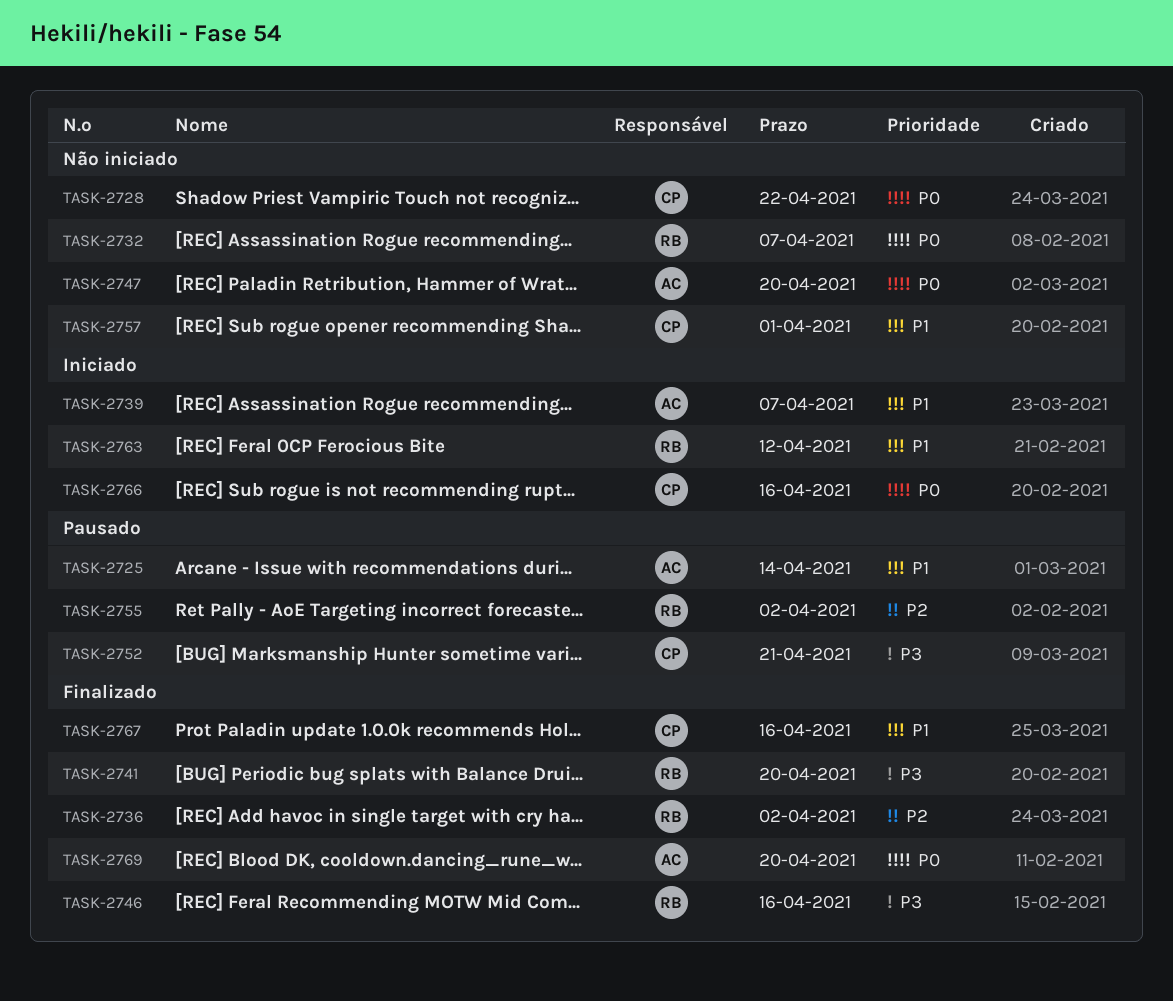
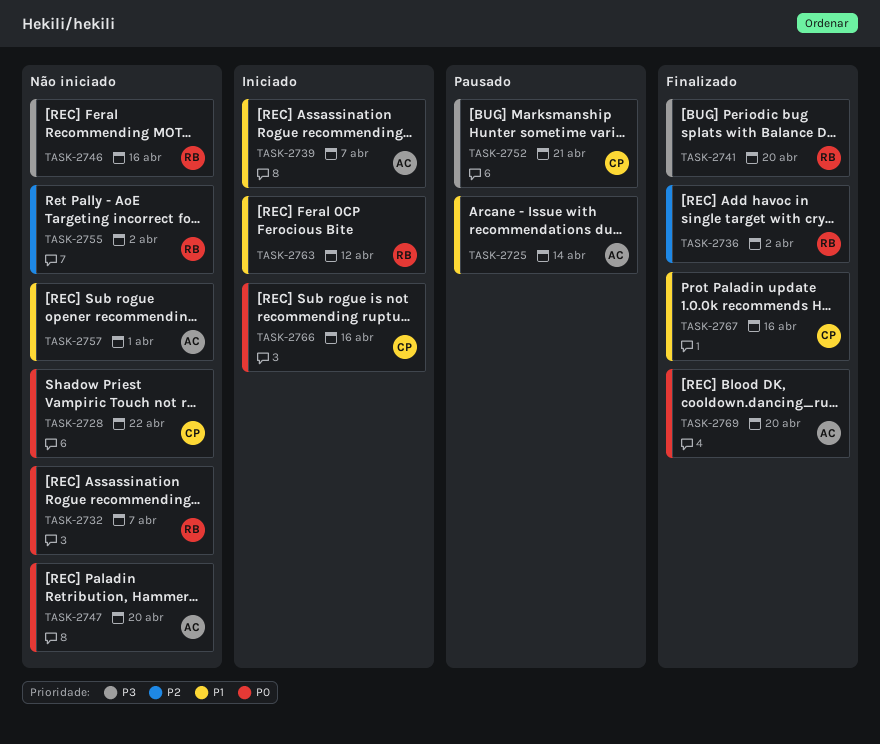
TASK-2746, status: Finalizado -> Não iniciado
TASK-2755, status: Pausado -> Não iniciado
TASK-2757, owner: CP -> AC

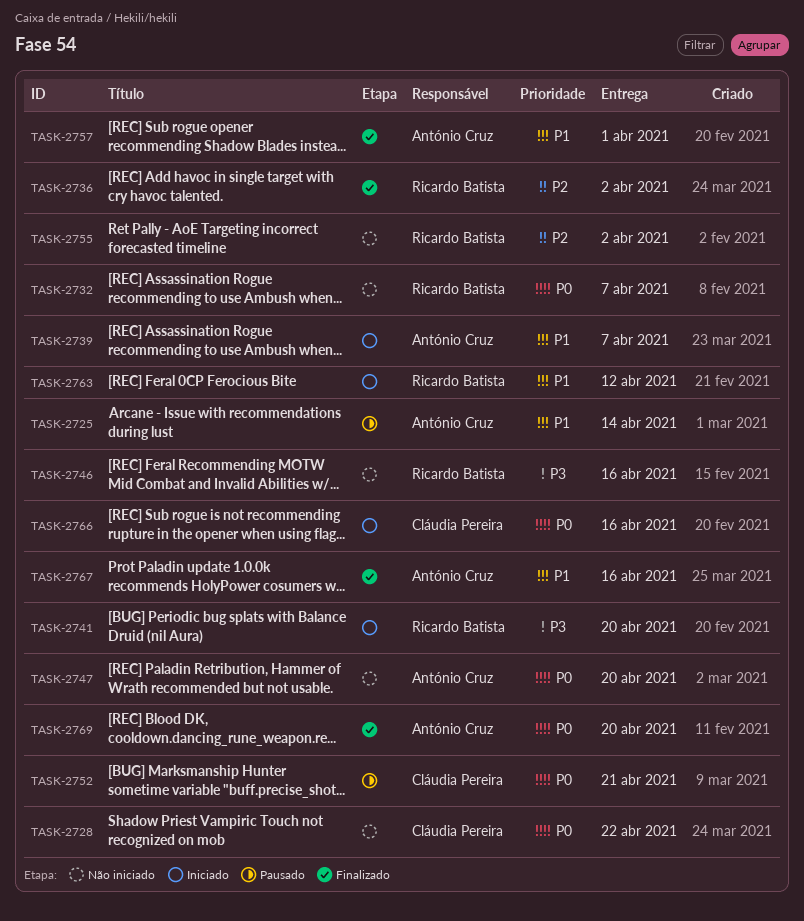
TASK-2741, status: Finalizado -> Iniciado
TASK-2752, priority: P3 -> P0
TASK-2757, status: Não iniciado -> Finalizado
TASK-2767, owner: Cláudia Pereira -> António Cruz

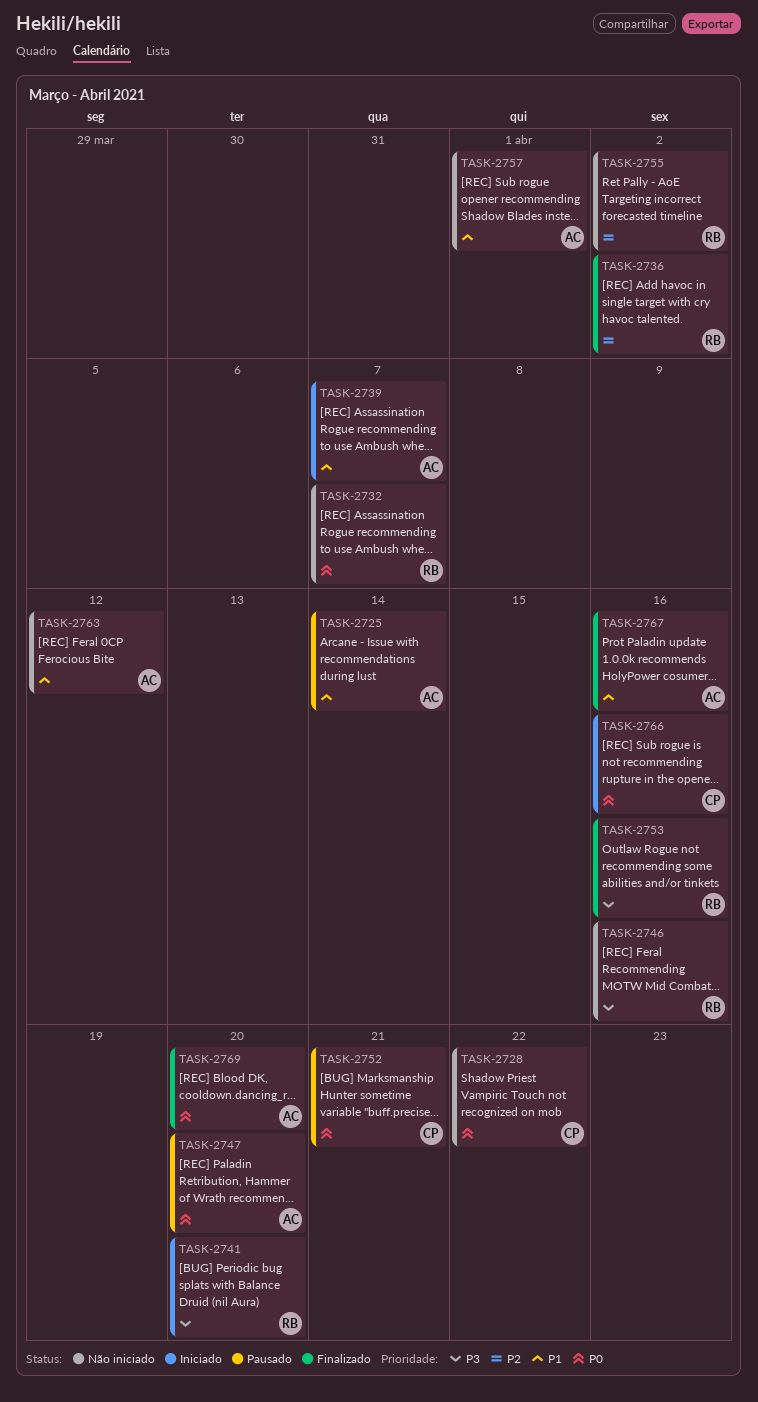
TASK-2747, status: Não iniciado -> Pausado
TASK-2753: none -> present
TASK-2757, status: Finalizado -> Não iniciado
TASK-2763, status: Iniciado -> Não iniciado
TASK-2763, owner: Ricardo Batista -> António Cruz

